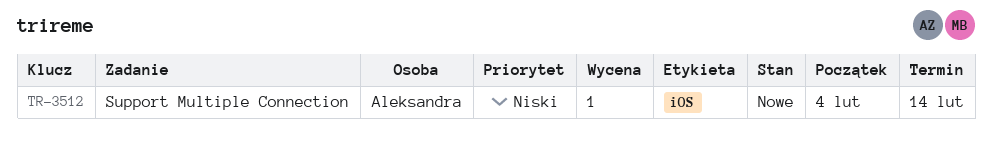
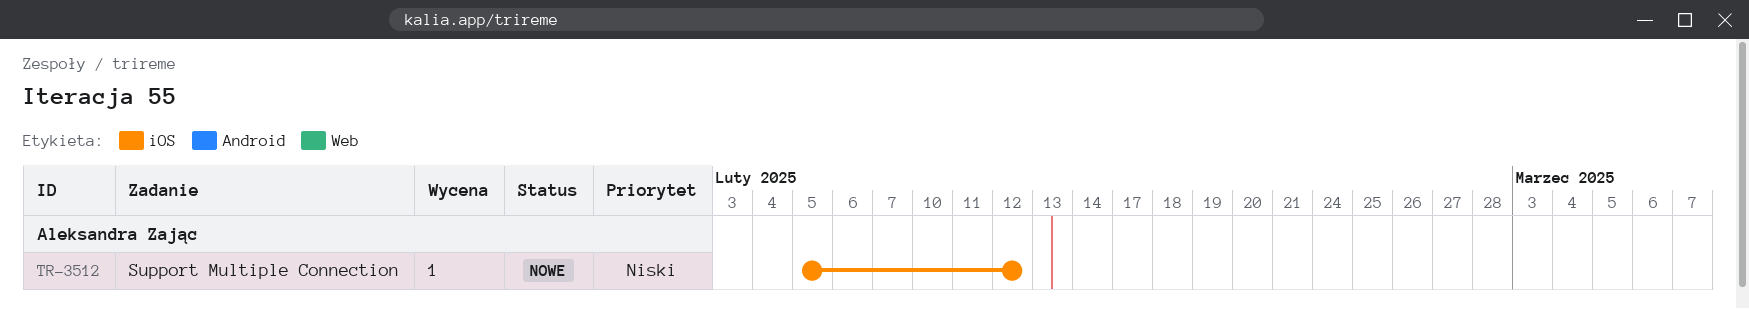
TR-3512, start: Feb 4 -> Feb 5
TR-3512, due: Feb 14 -> Feb 12

